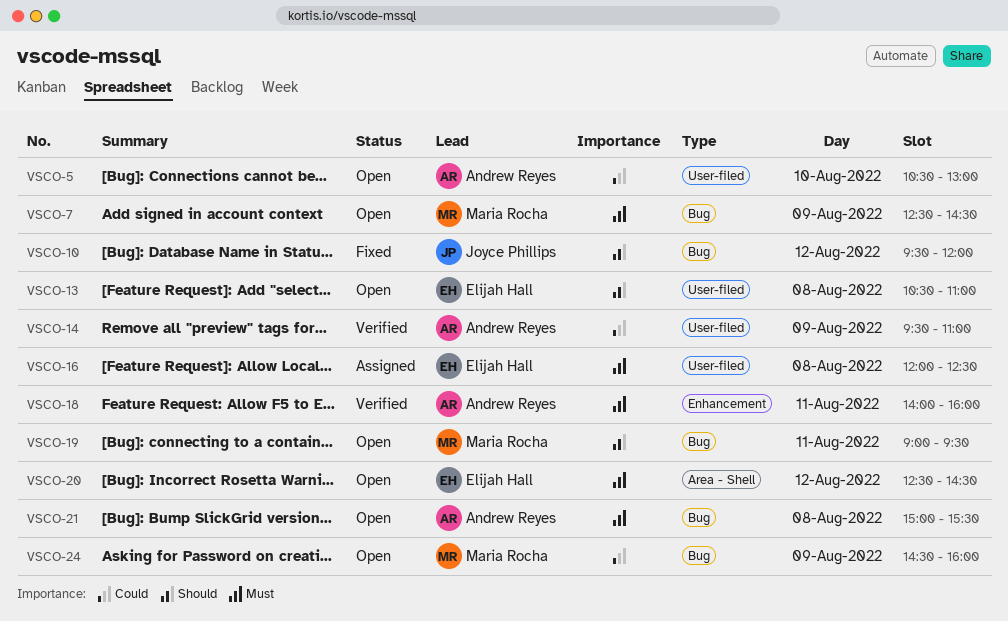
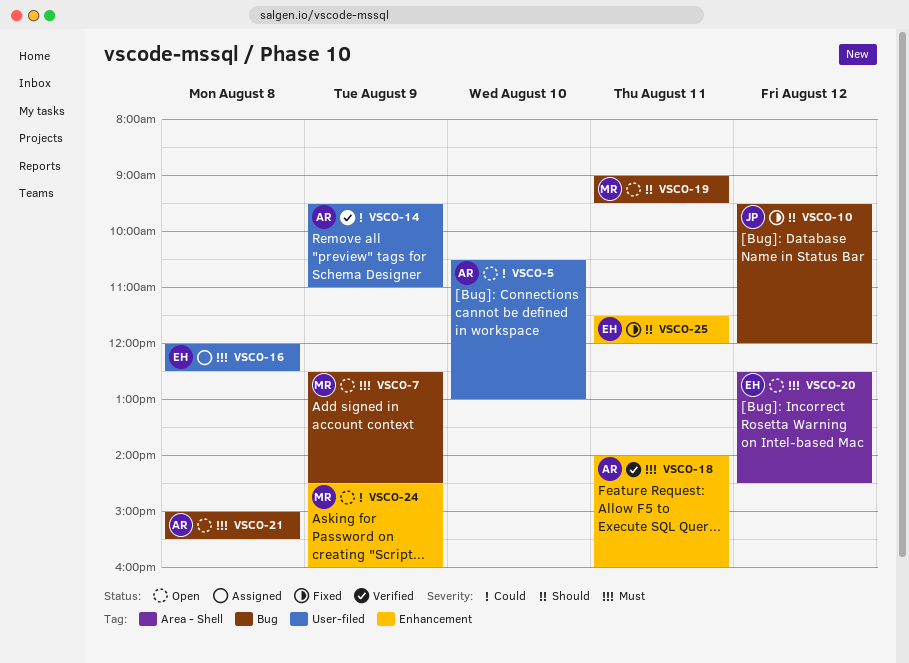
VSCO-13: present -> none
VSCO-24, label: Bug -> Enhancement
VSCO-25: none -> present

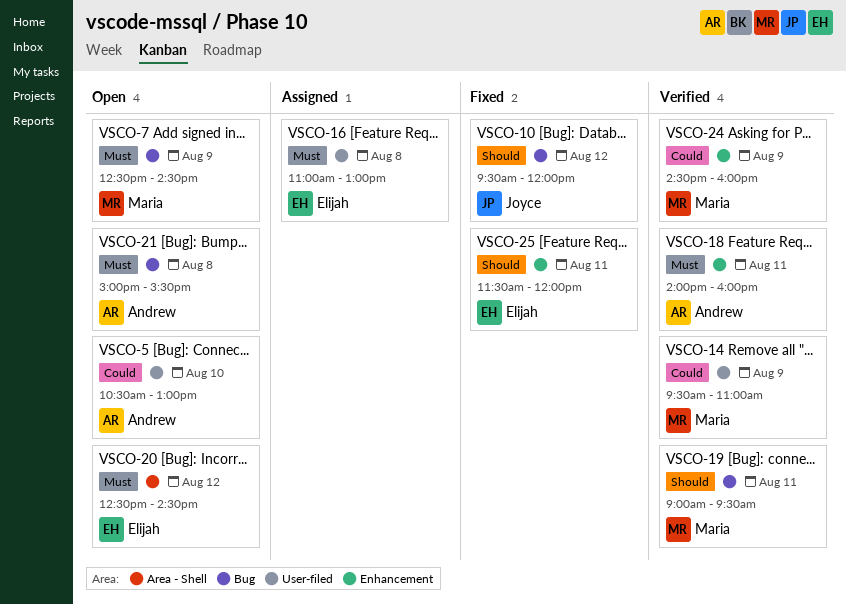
VSCO-14, owner: Andrew -> Maria
VSCO-16, begins: 12:00 -> 11:00
VSCO-16, ends: 12:30 -> 13:00
VSCO-19, status: Open -> Verified
VSCO-24, status: Open -> Verified

